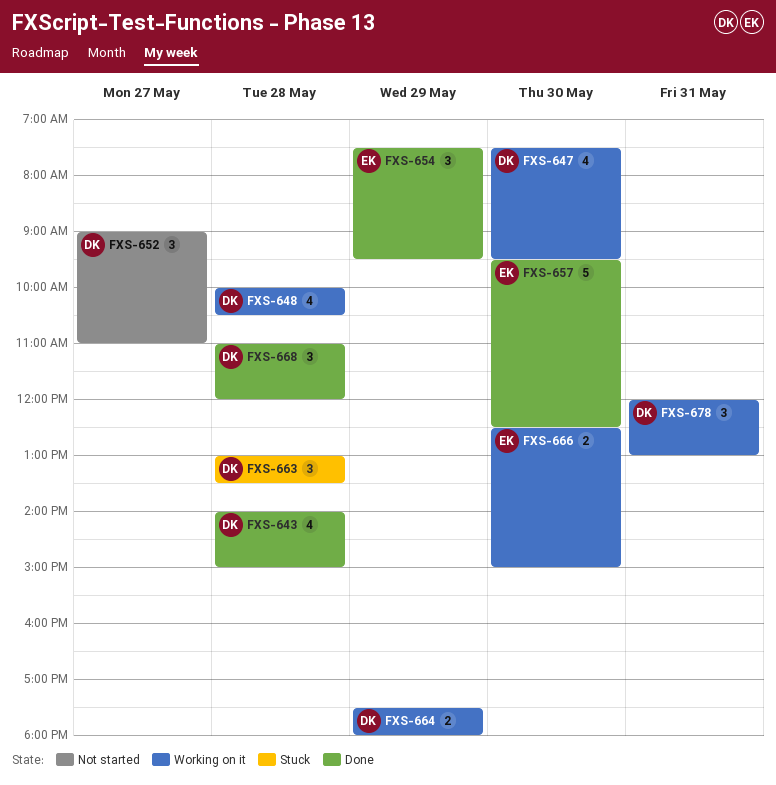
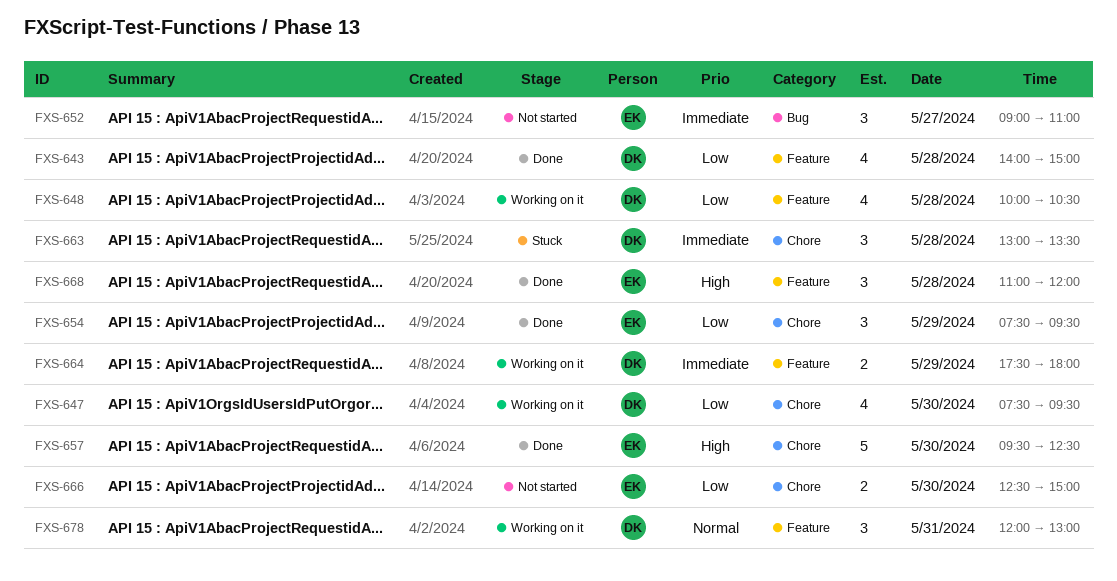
FXS-652, owner: DK -> EK
FXS-666, status: Working on it -> Not started
FXS-668, owner: DK -> EK

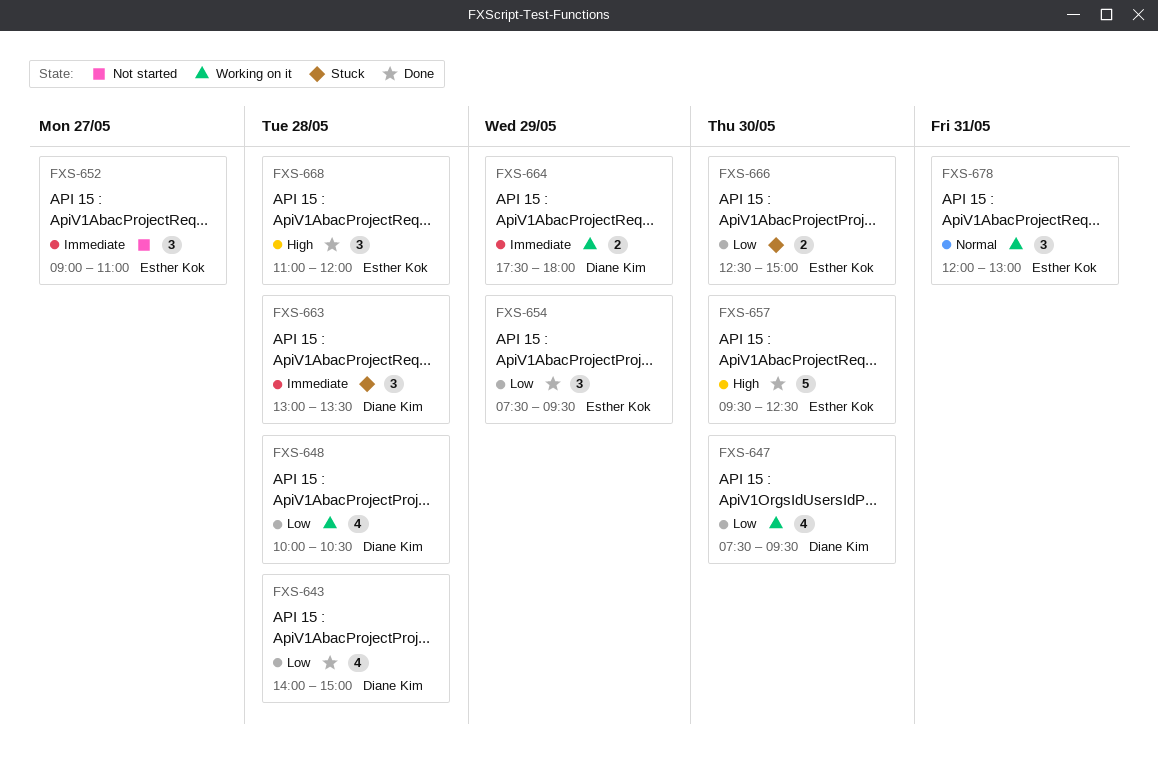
FXS-666, status: Not started -> Stuck
FXS-678, owner: Diane Kim -> Esther Kok

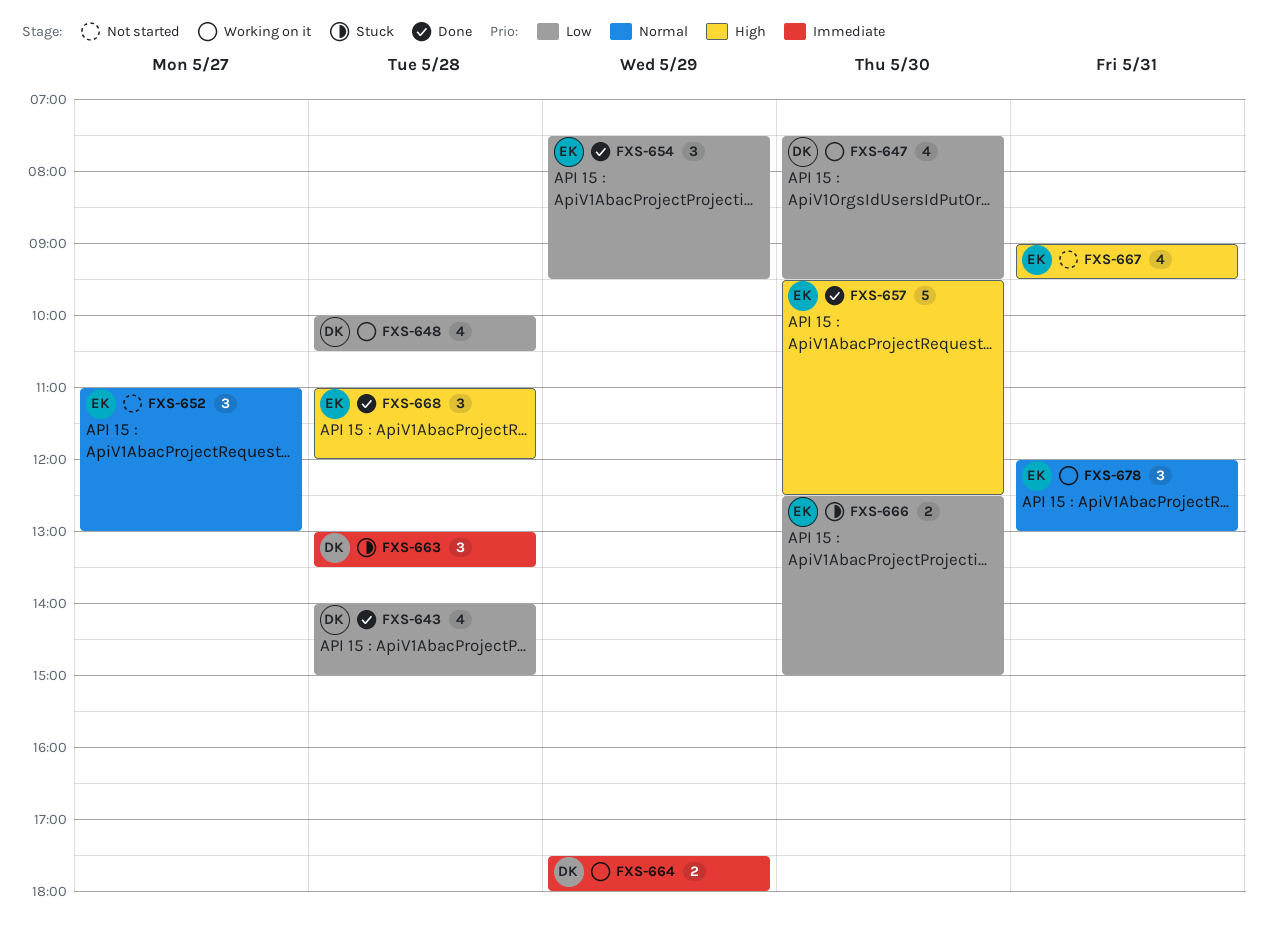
FXS-652, priority: Immediate -> Normal
FXS-652, begins: 09:00 -> 11:00
FXS-652, ends: 11:00 -> 13:00
FXS-667: none -> present

